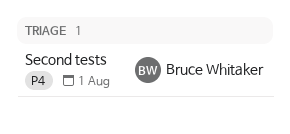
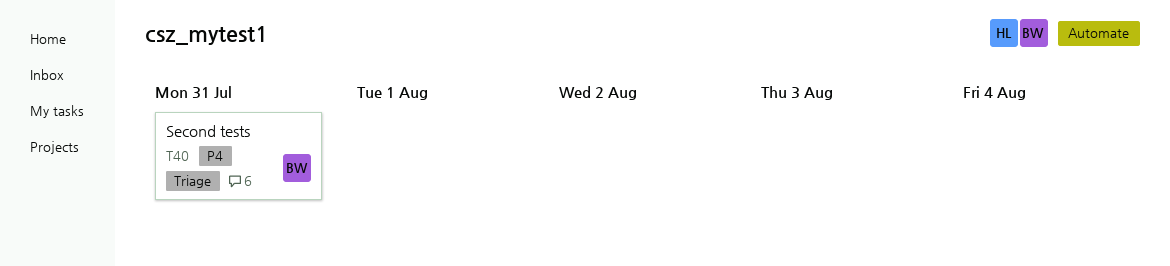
Second tests, due: Aug 1 -> Jul 31

